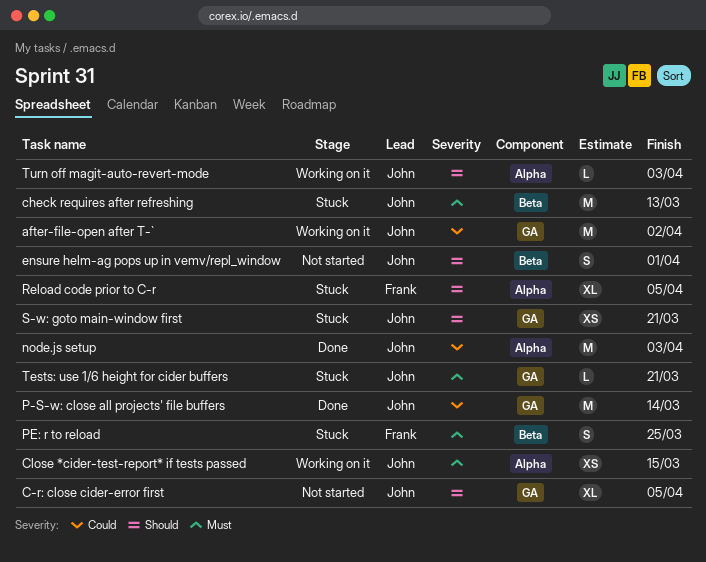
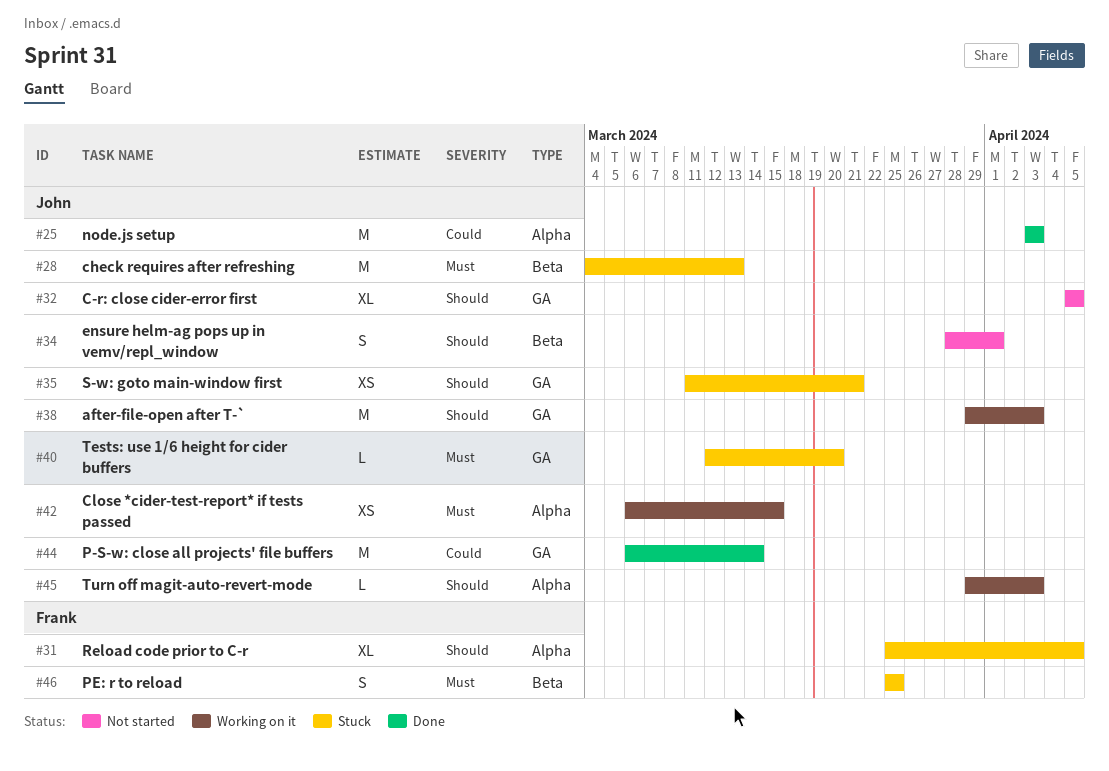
after-file-open after T-`, priority: Could -> Should
after-file-open after T-`, due: Apr 2 -> Apr 3
Tests: use 1/6 height for cider buffers, due: Mar 21 -> Mar 20

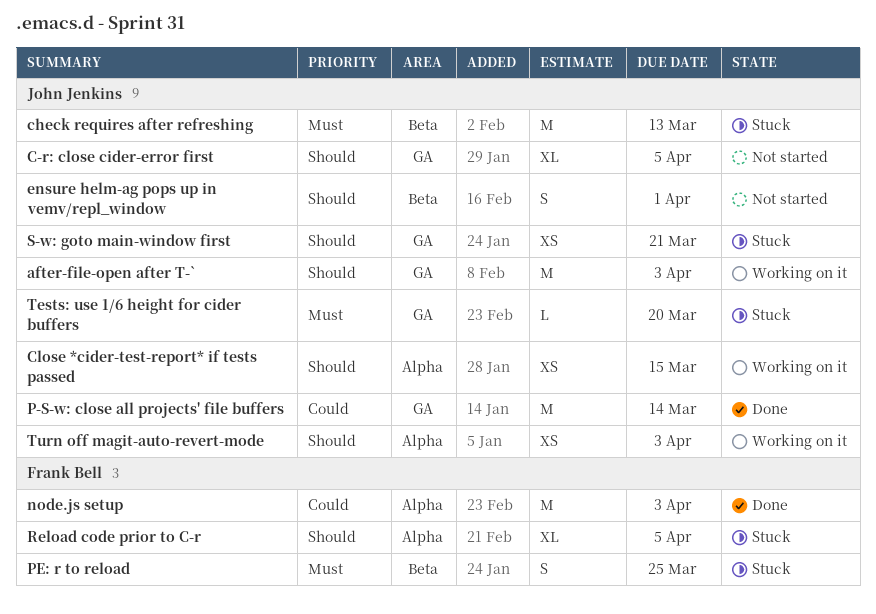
Close *cider-test-report* if tests passed, priority: Must -> Should
node.js setup, owner: John Jenkins -> Frank Bell
Turn off magit-auto-revert-mode, estimate: L -> XS

